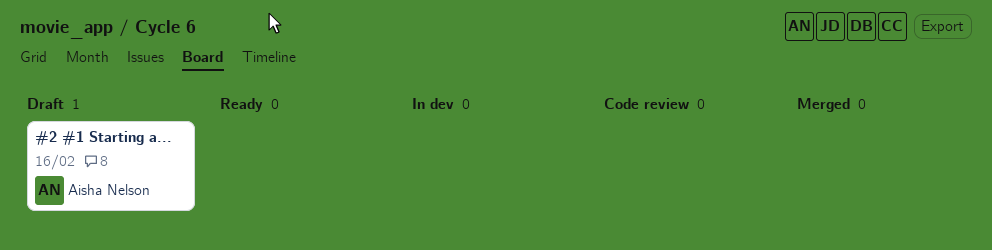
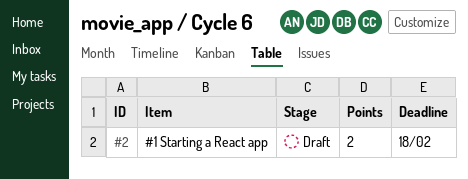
#2, due: Feb 16 -> Feb 18

